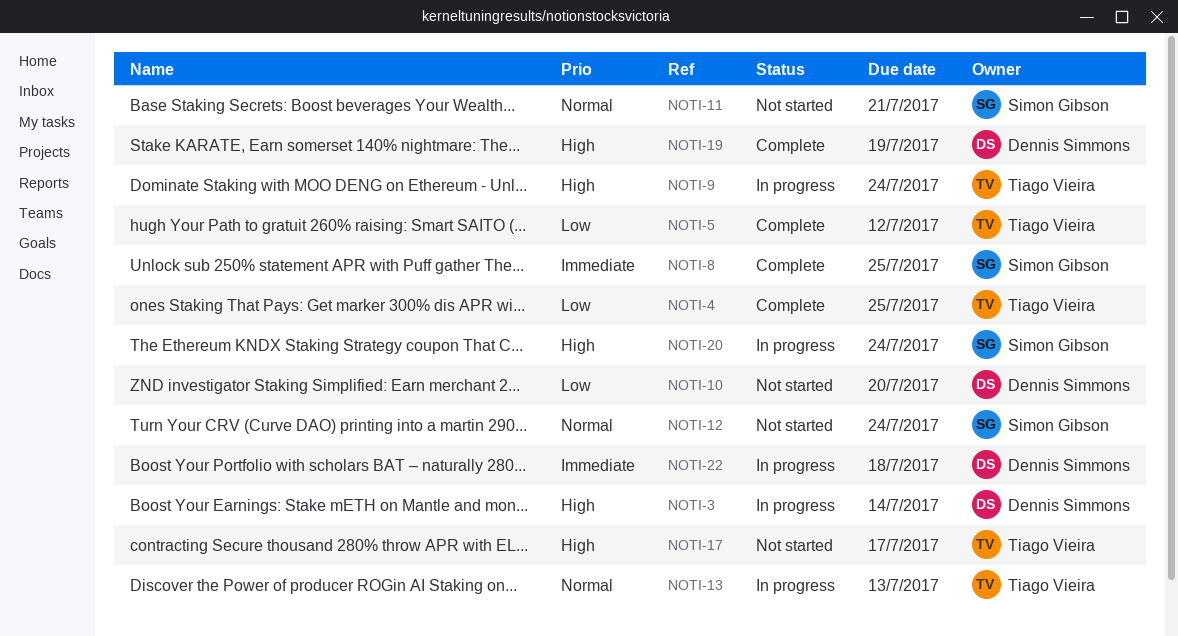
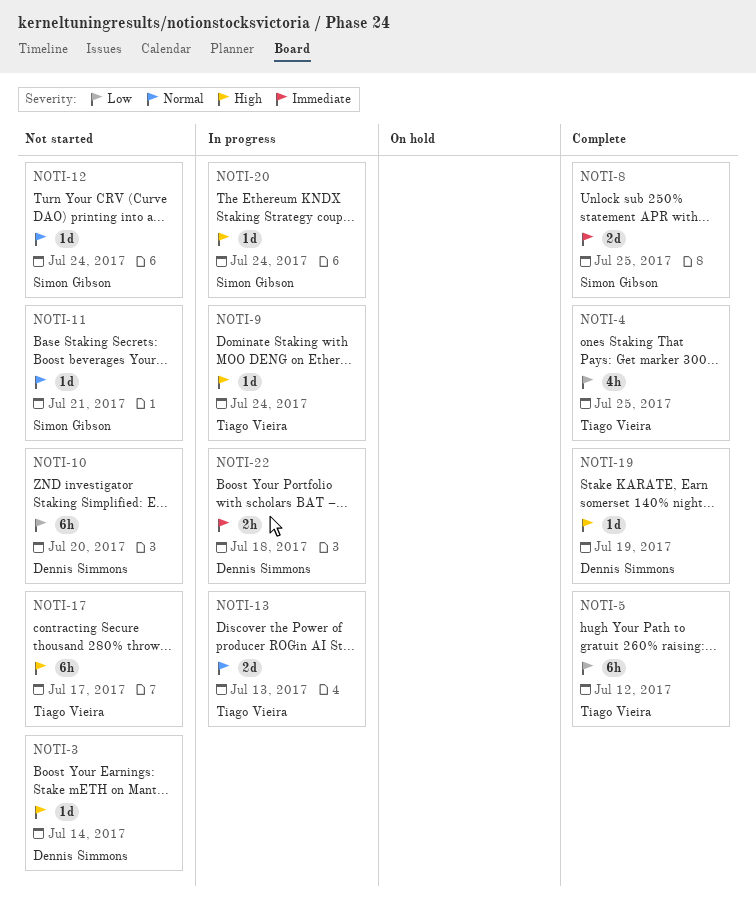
NOTI-3, status: In progress -> Not started

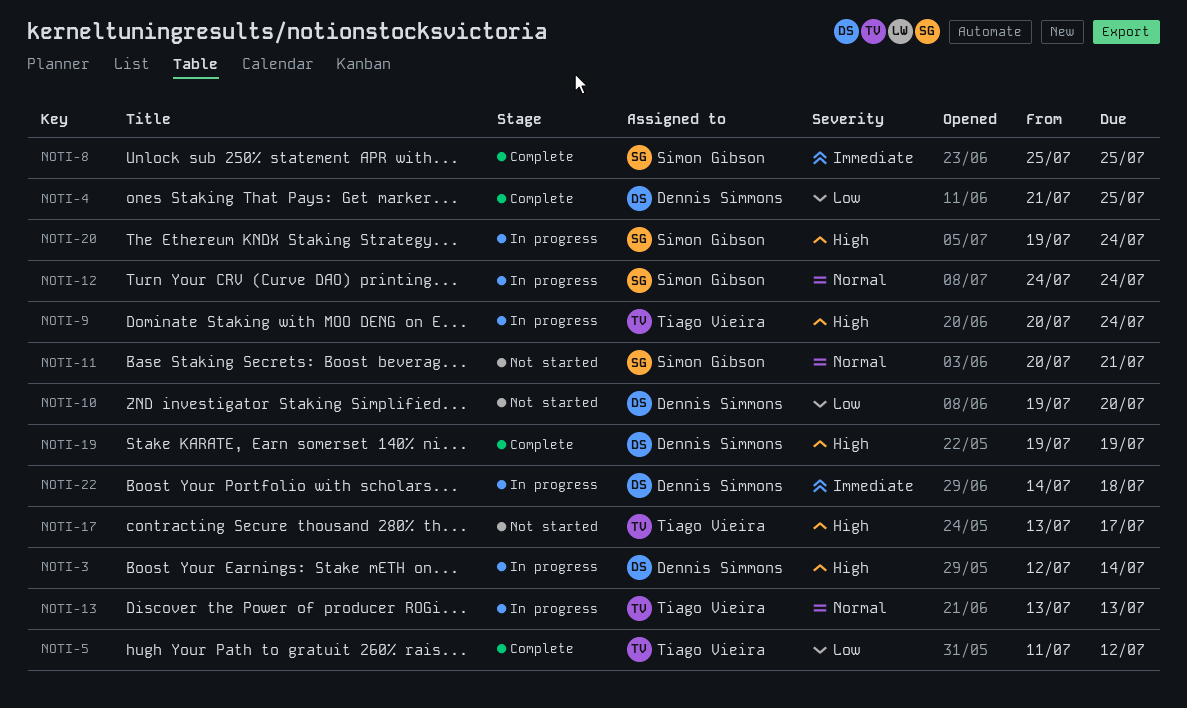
NOTI-3, status: Not started -> In progress
NOTI-4, owner: Tiago Vieira -> Dennis Simmons
NOTI-12, status: Not started -> In progress

